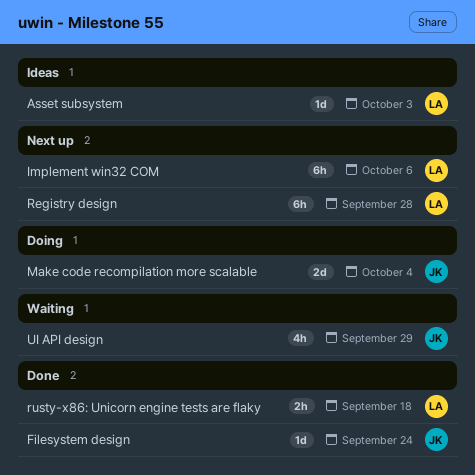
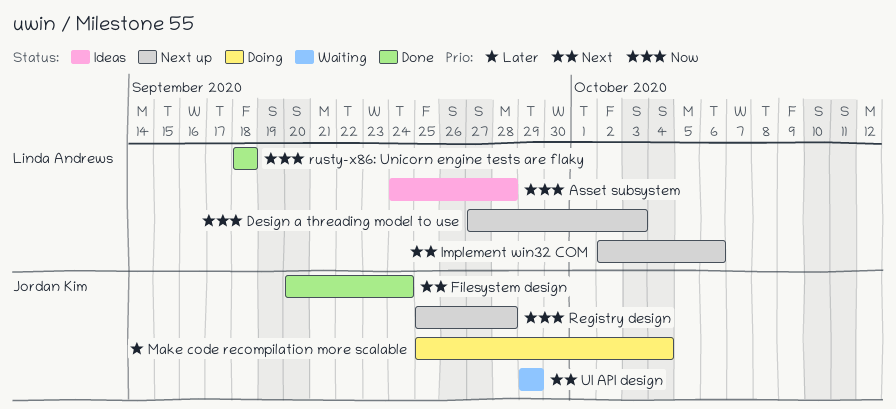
Asset subsystem, due: Oct 3 -> Sep 28
Design a threading model to use: none -> present
Registry design, owner: Linda Andrews -> Jordan Kim

